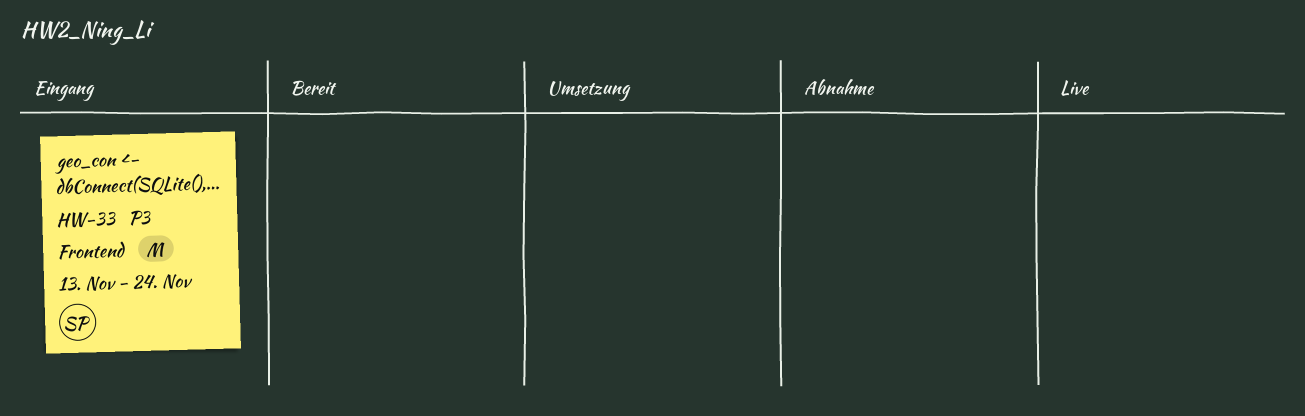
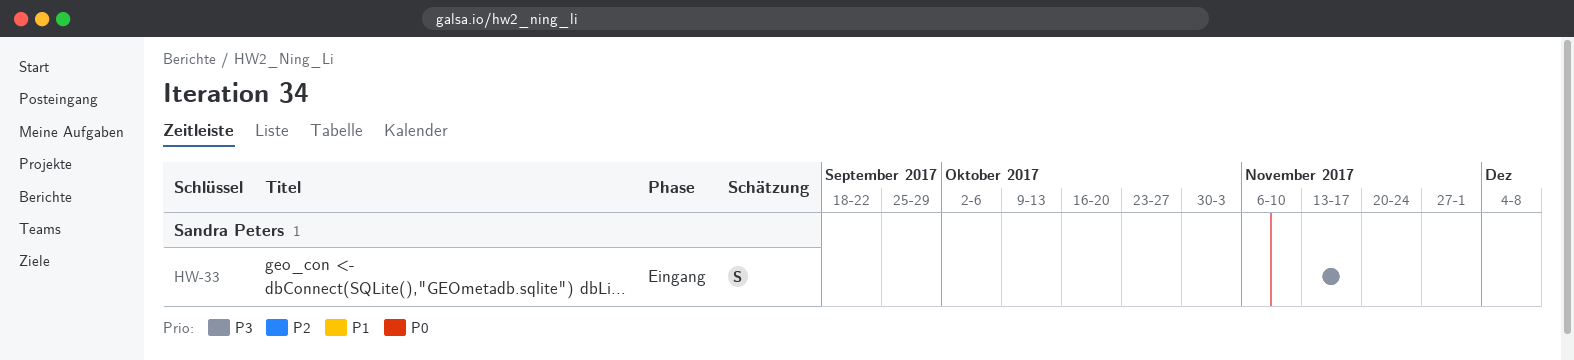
HW-33, estimate: M -> S
HW-33, due: Nov 24 -> Nov 17

